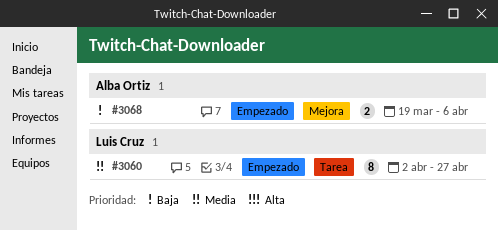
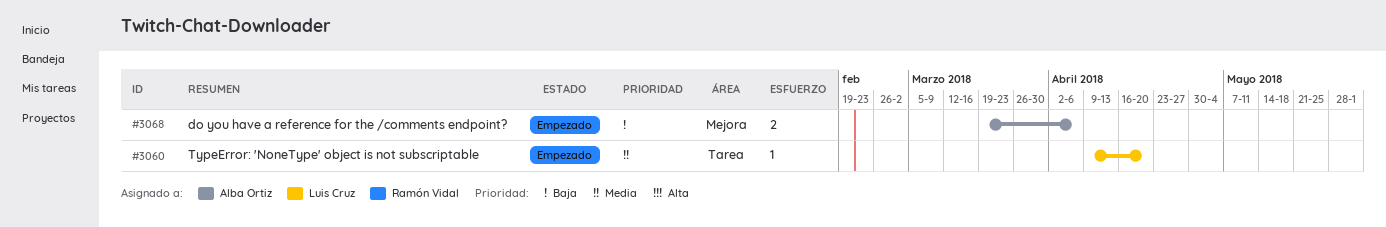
#3060, estimate: 8 -> 1
#3060, start: Apr 2 -> Apr 9
#3060, due: Apr 27 -> Apr 20

